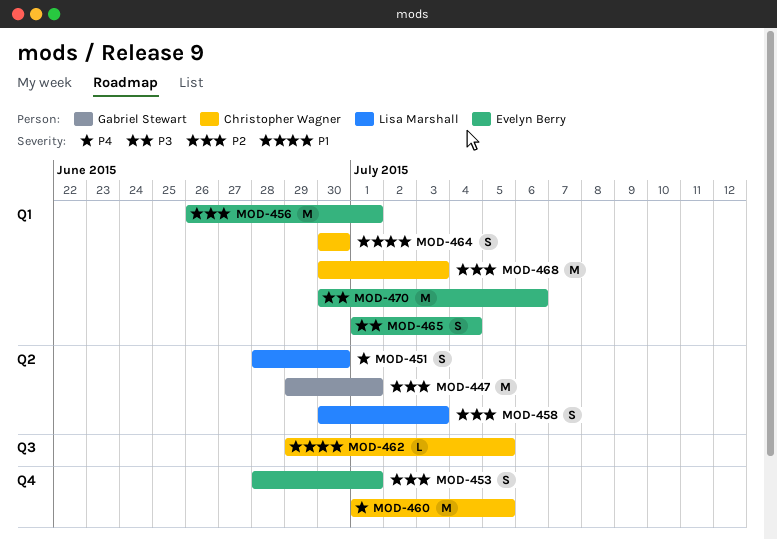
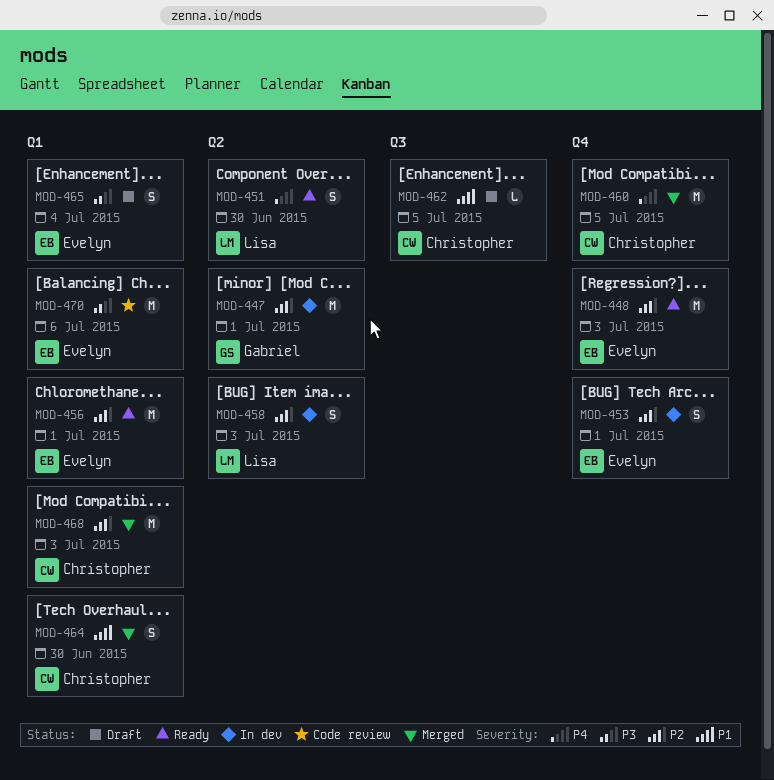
MOD-448: none -> present

